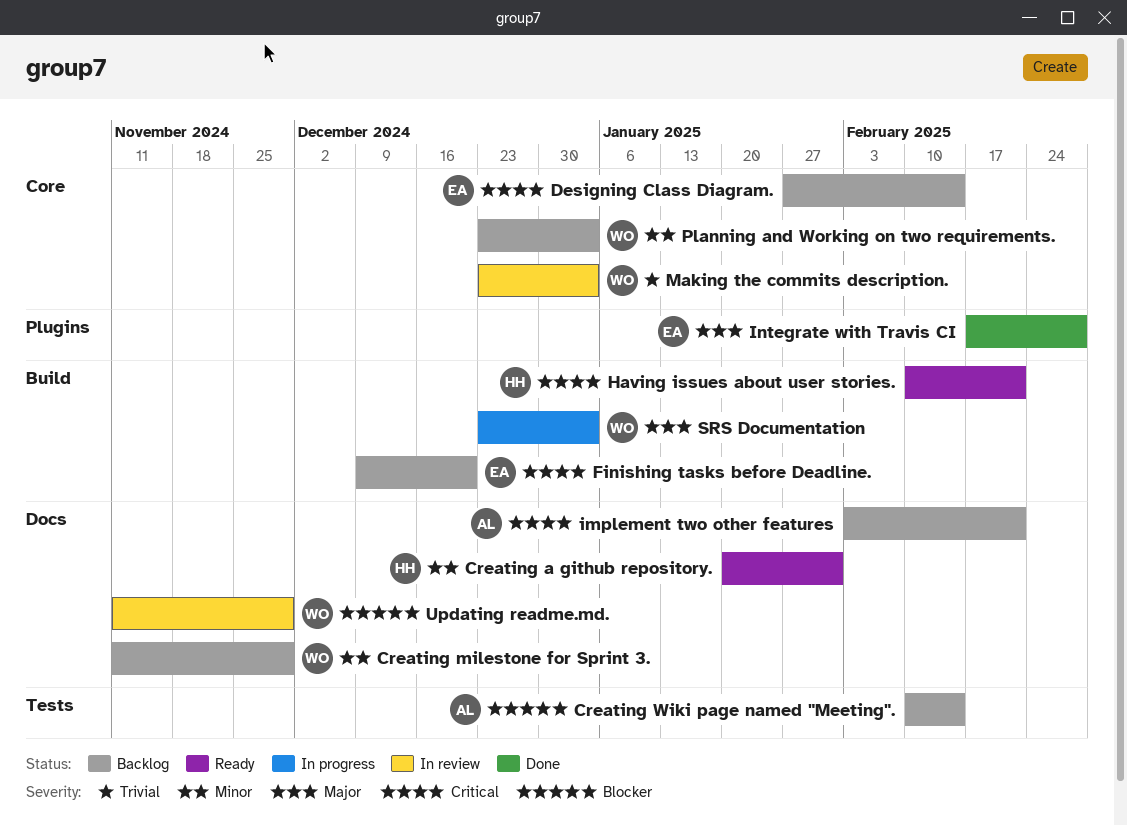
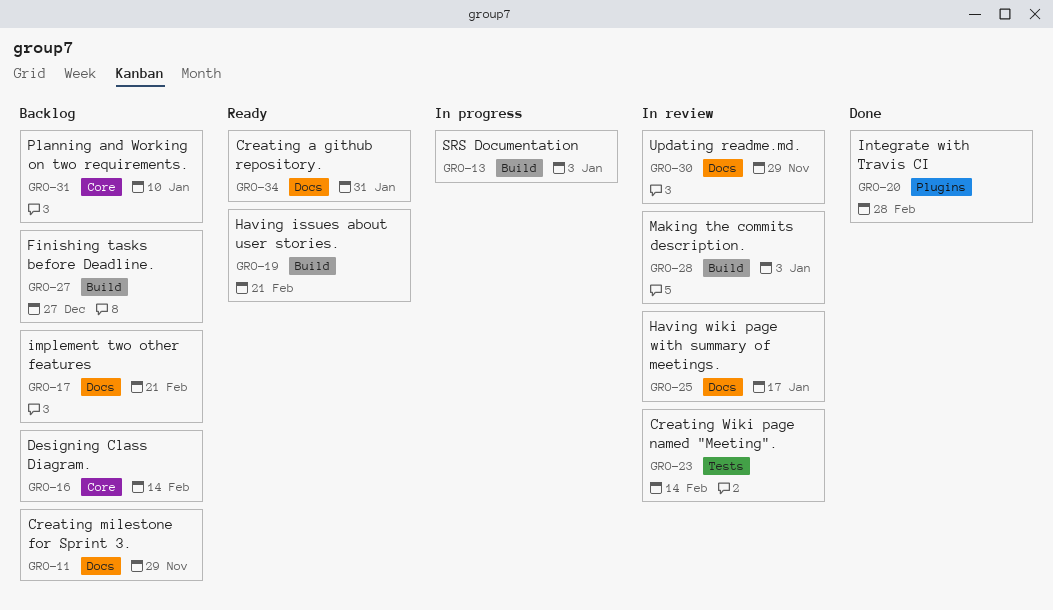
Creating Wiki page named "Meeting"., status: Backlog -> In review
Finishing tasks before Deadline., due: Dec 20 -> Dec 27
Having wiki page with summary of meetings.: none -> present
Making the commits description., label: Core -> Build
Planning and Working on two requirements., due: Jan 3 -> Jan 10

